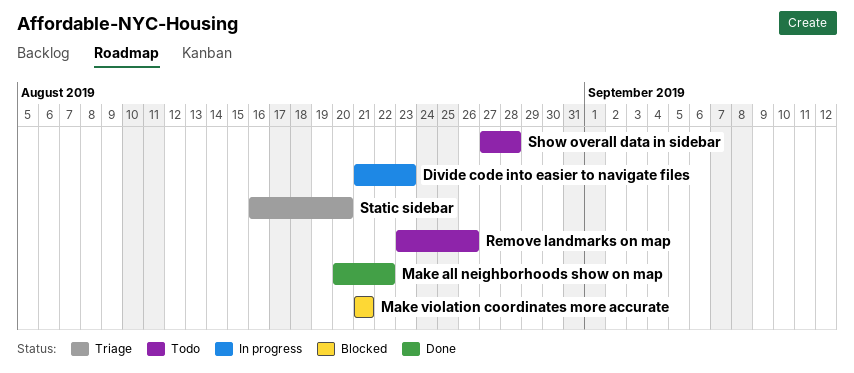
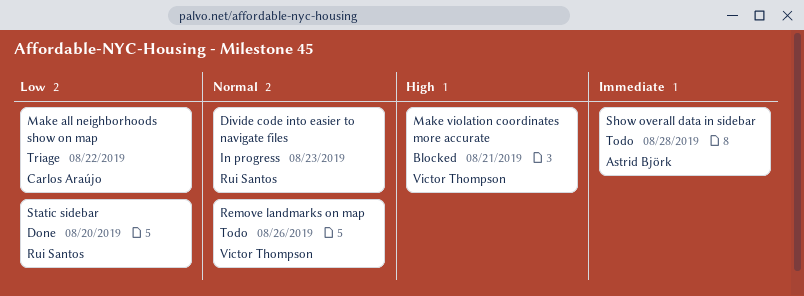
Make all neighborhoods show on map, status: Done -> Triage
Static sidebar, status: Triage -> Done

